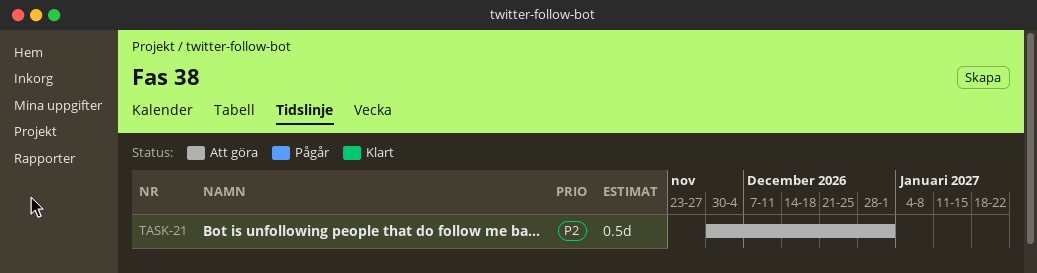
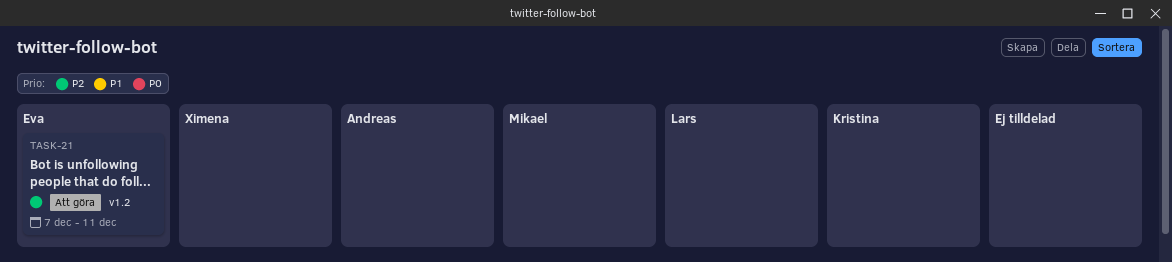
TASK-21, start: Nov 30 -> Dec 7
TASK-21, due: Jan 1 -> Dec 11

